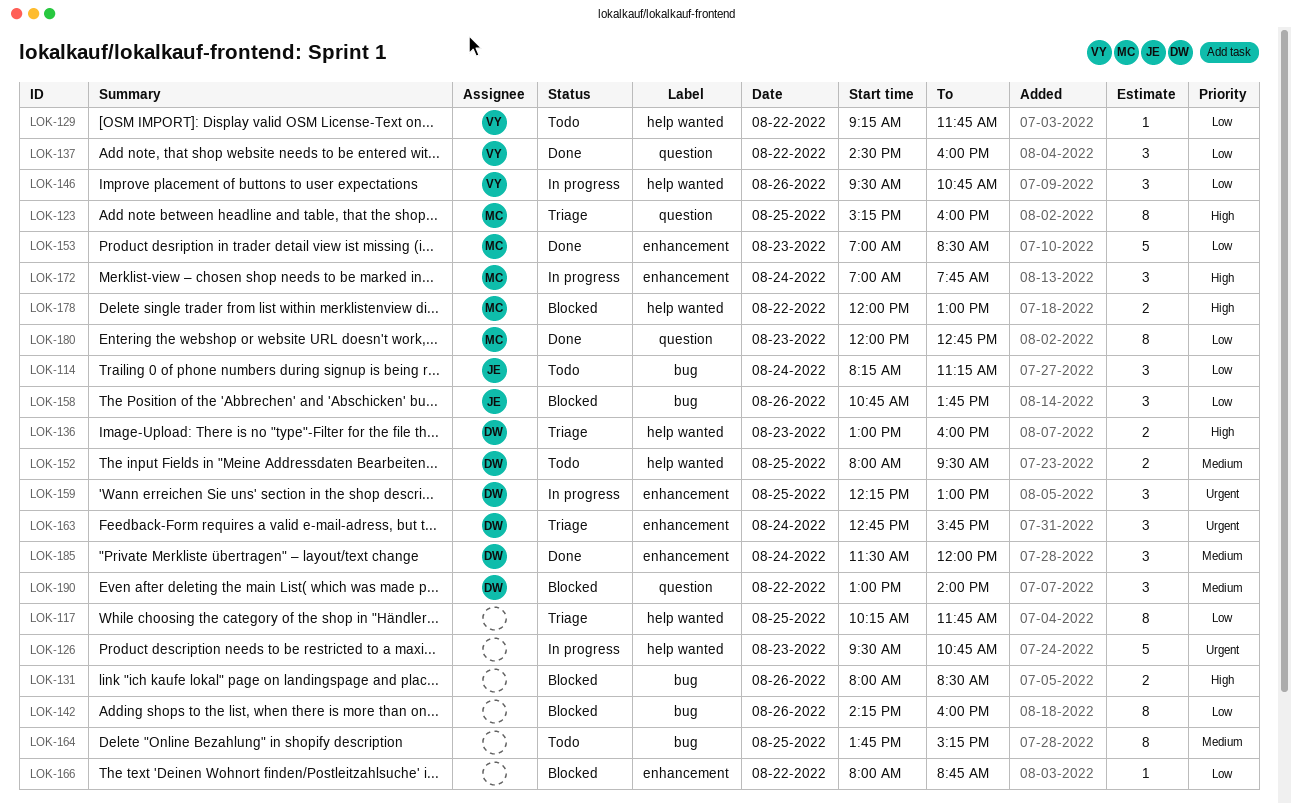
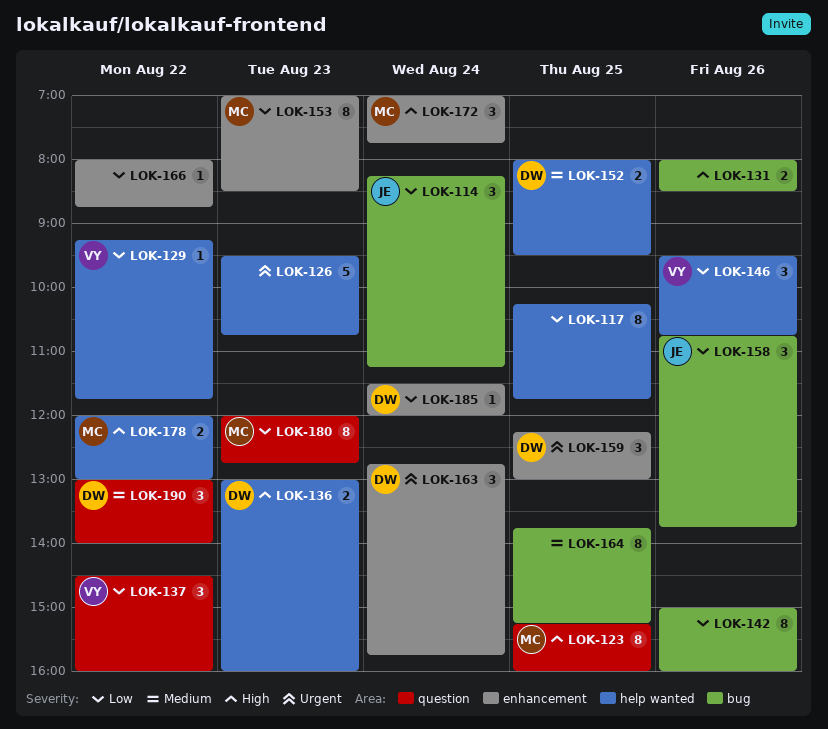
LOK-142, begins: 14:15 -> 15:00
LOK-153, estimate: 5 -> 8
LOK-185, priority: Medium -> Low
LOK-185, estimate: 3 -> 1

